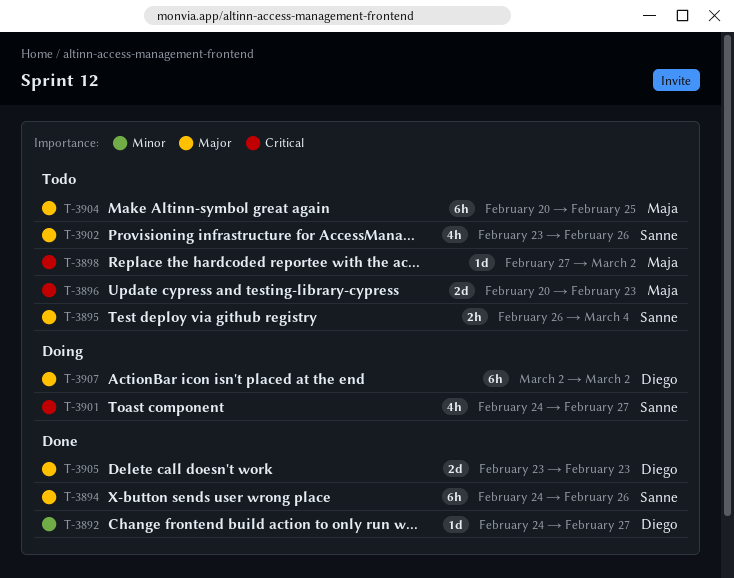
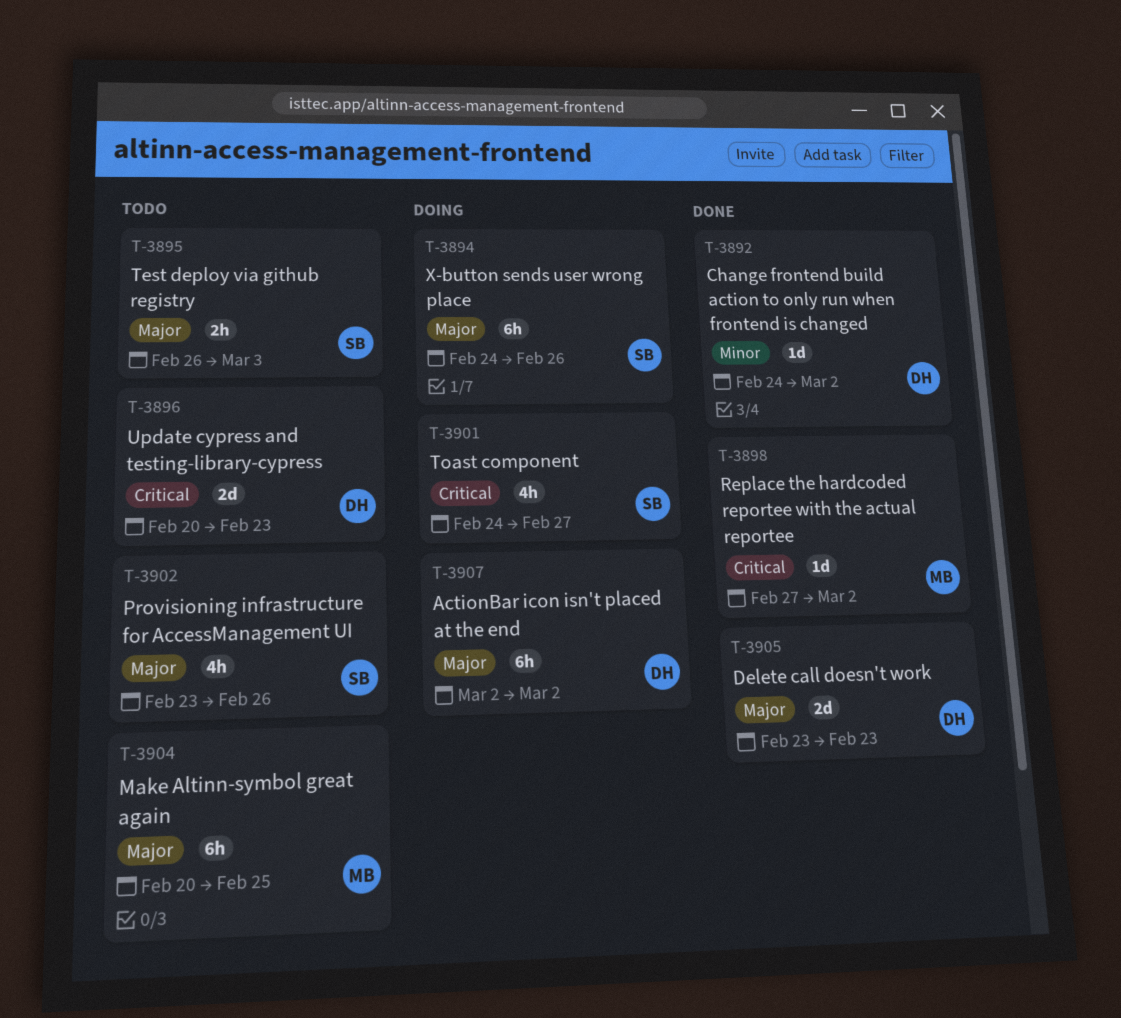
T-3892, due: Feb 27 -> Mar 2
T-3894, status: Done -> Doing
T-3895, due: Mar 4 -> Mar 3
T-3896, owner: Maja -> Diego
T-3898, status: Todo -> Done

